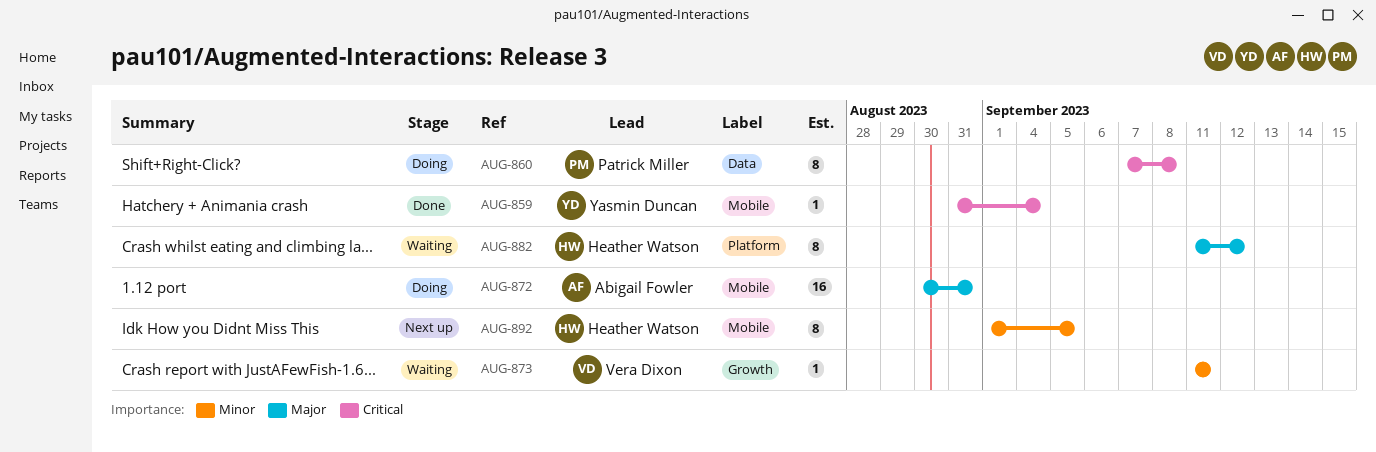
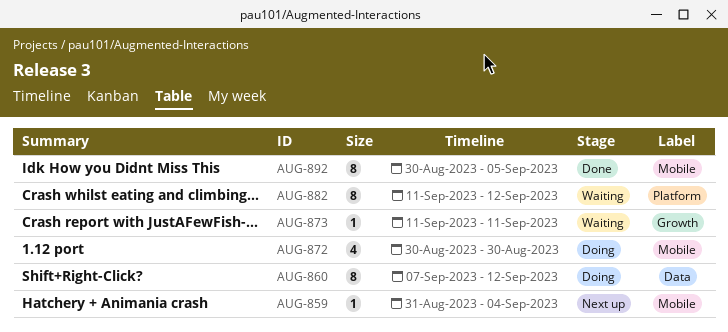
AUG-859, status: Done -> Next up
AUG-860, due: Sep 8 -> Sep 12
AUG-872, estimate: 16 -> 4
AUG-872, due: Aug 31 -> Aug 30
AUG-892, status: Next up -> Done
AUG-892, start: Sep 1 -> Aug 30

